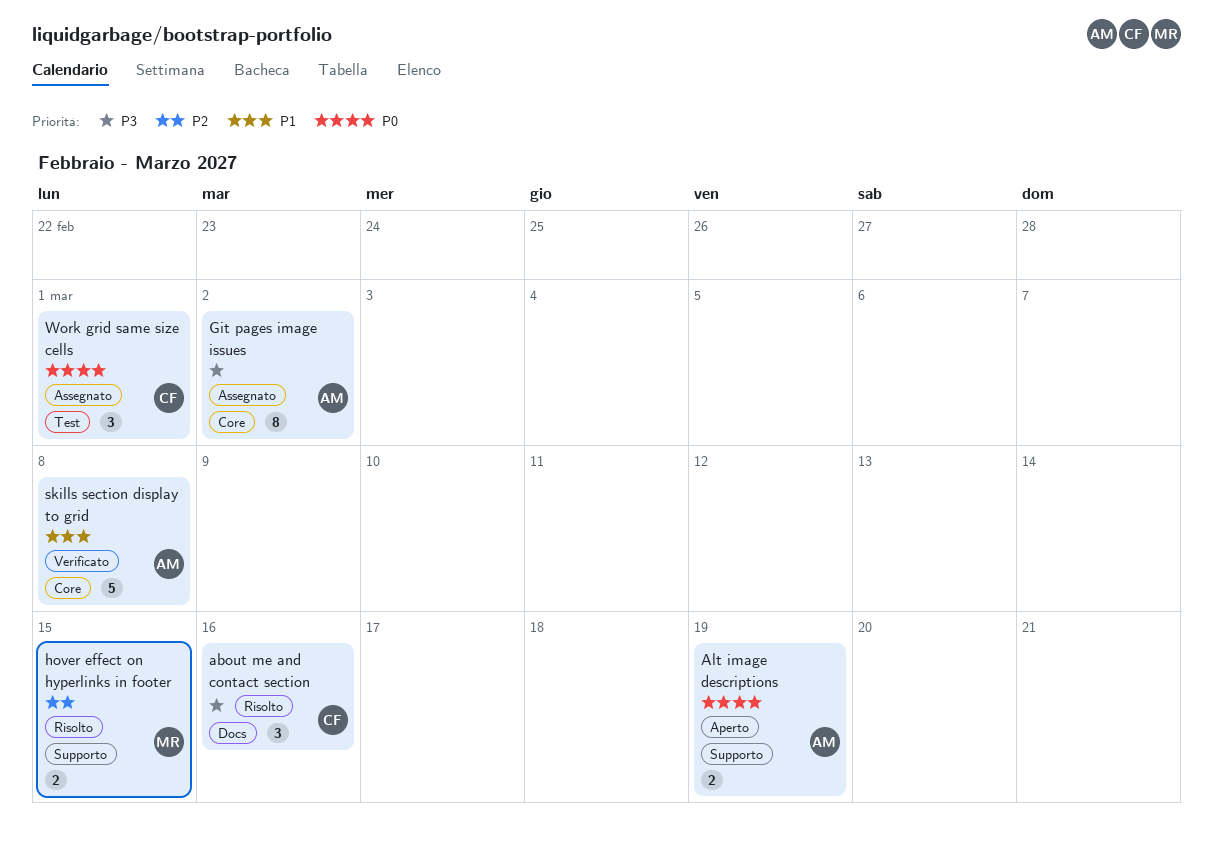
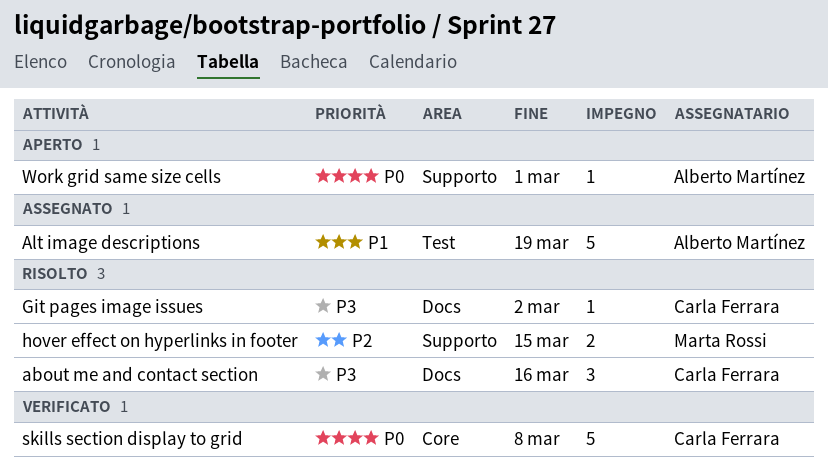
Alt image descriptions, status: Aperto -> Assegnato
Alt image descriptions, priority: P0 -> P1
Alt image descriptions, label: Supporto -> Test
Alt image descriptions, estimate: 2 -> 5
Git pages image issues, status: Assegnato -> Risolto
Git pages image issues, owner: Alberto Martínez -> Carla Ferrara
Git pages image issues, label: Core -> Docs
Git pages image issues, estimate: 8 -> 1
skills section display to grid, owner: Alberto Martínez -> Carla Ferrara
skills section display to grid, priority: P1 -> P0
Work grid same size cells, status: Assegnato -> Aperto
Work grid same size cells, owner: Carla Ferrara -> Alberto Martínez
Work grid same size cells, label: Test -> Supporto
Work grid same size cells, estimate: 3 -> 1

